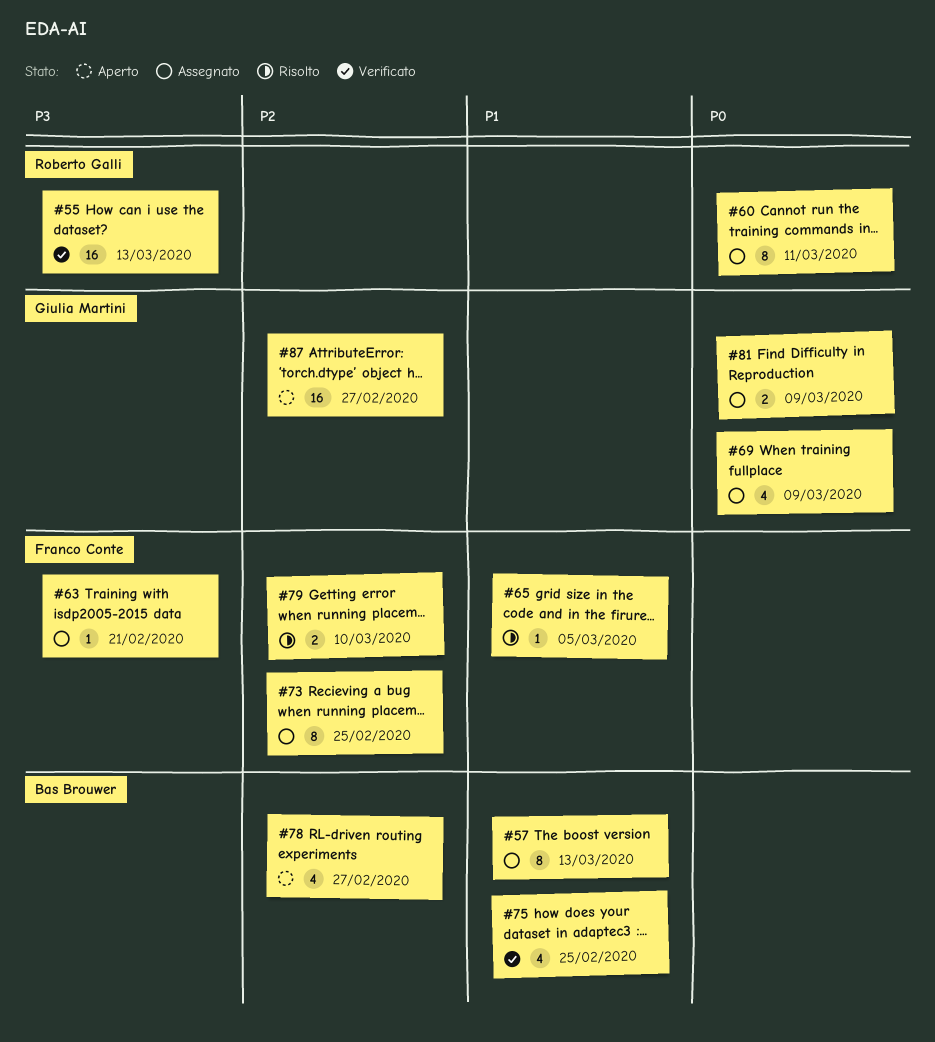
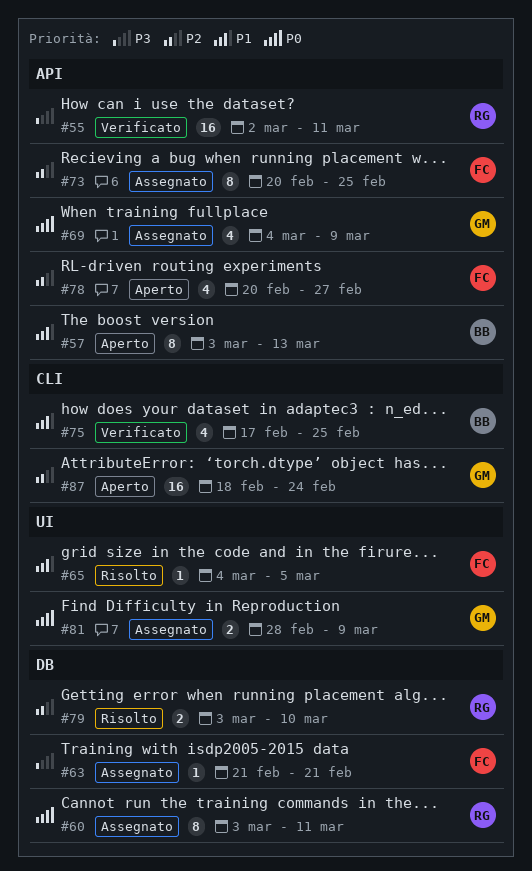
#55, due: Mar 13 -> Mar 11
#57, status: Assegnato -> Aperto
#78, owner: Bas Brouwer -> Franco Conte
#79, owner: Franco Conte -> Roberto Galli
#87, due: Feb 27 -> Feb 24

